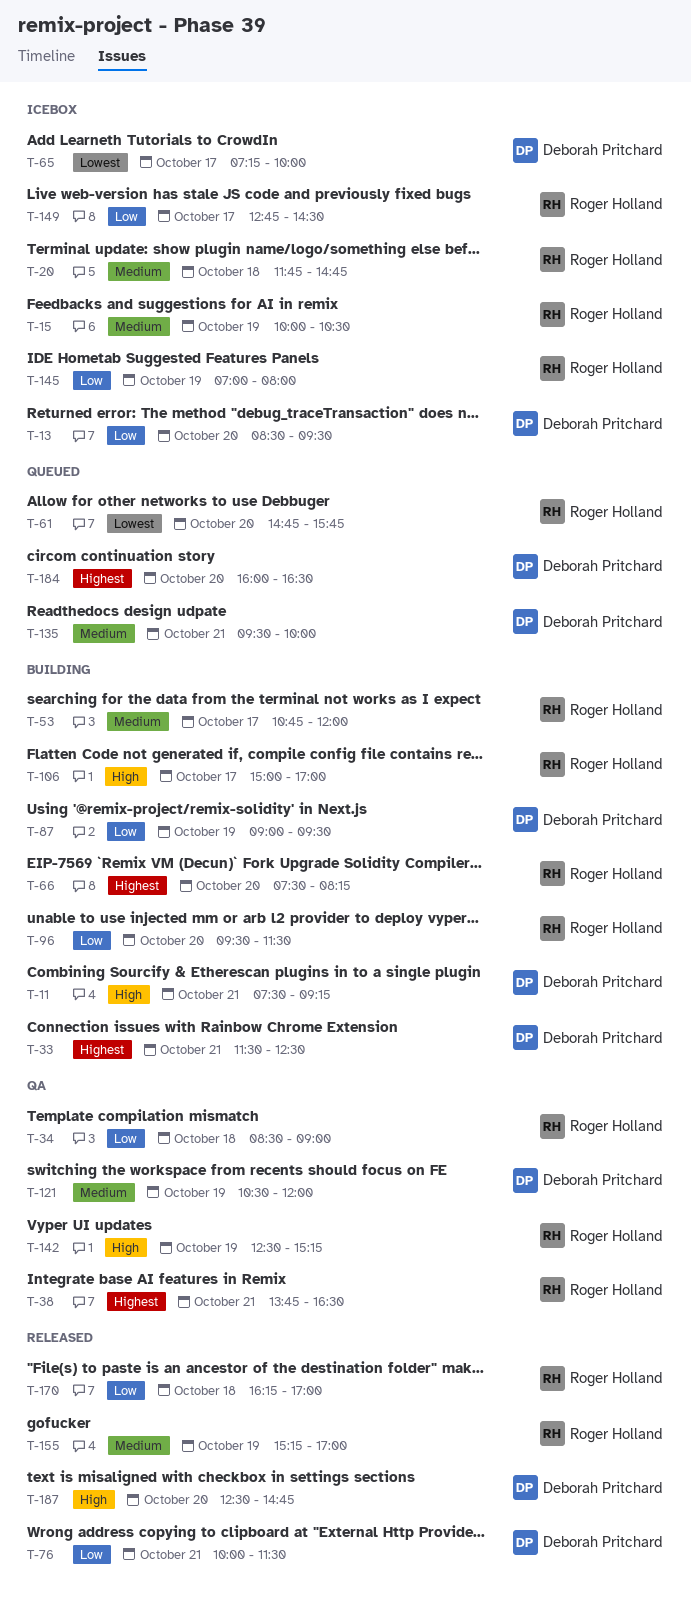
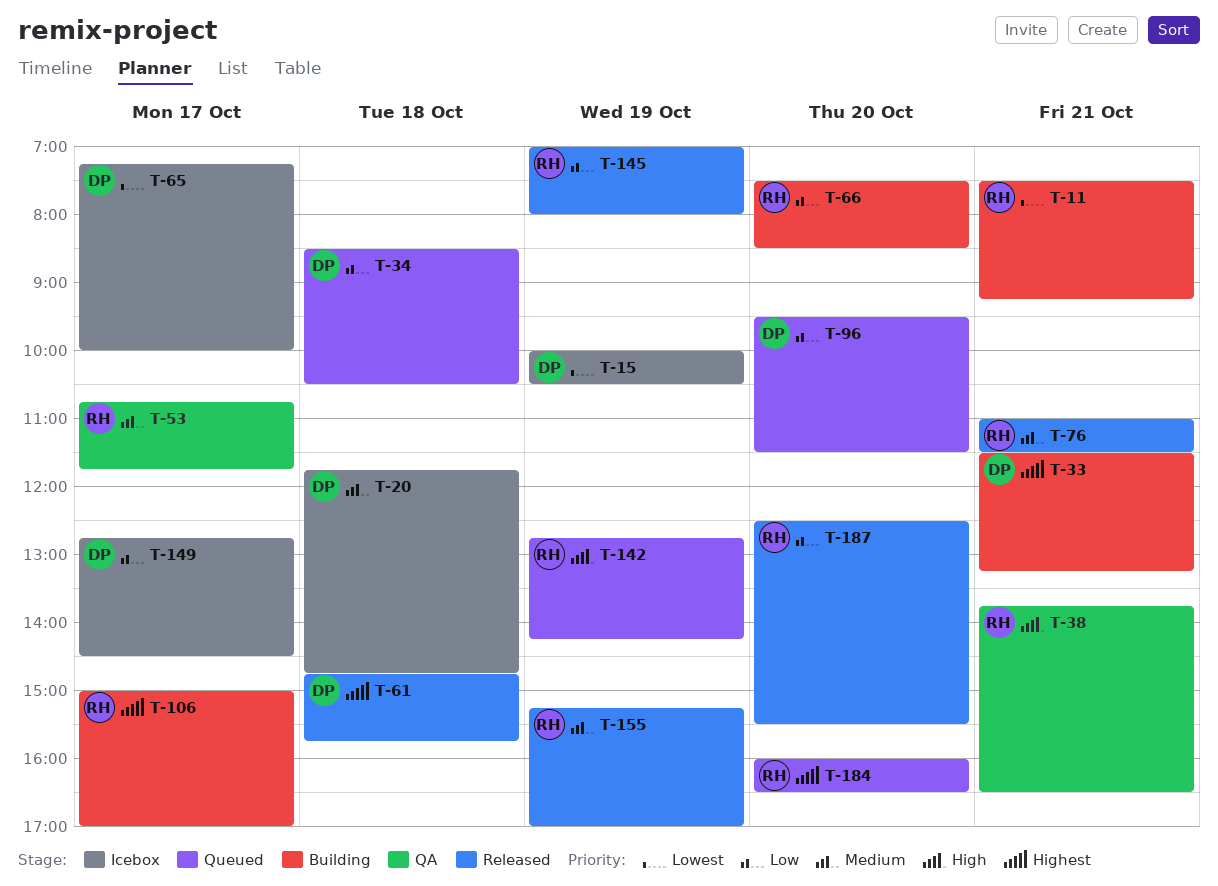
T-11, owner: Deborah Pritchard -> Roger Holland
T-11, priority: High -> Lowest
T-13: present -> none
T-15, owner: Roger Holland -> Deborah Pritchard
T-15, priority: Medium -> Lowest
T-20, owner: Roger Holland -> Deborah Pritchard
T-33, ends: 12:30 -> 13:15
T-34, status: QA -> Queued
T-34, owner: Roger Holland -> Deborah Pritchard
T-34, ends: 09:00 -> 10:30
T-38, priority: Highest -> High
T-53, status: Building -> QA
T-53, ends: 12:00 -> 11:45
T-61, status: Queued -> Released
T-61, owner: Roger Holland -> Deborah Pritchard
T-61, priority: Lowest -> Highest
T-61, day: Oct 20 -> Oct 18
T-66, priority: Highest -> Low
T-66, ends: 08:15 -> 08:30
T-76, owner: Deborah Pritchard -> Roger Holland
T-76, priority: Low -> Medium
T-76, begins: 10:00 -> 11:00
T-87: present -> none
T-96, status: Building -> Queued
T-96, owner: Roger Holland -> Deborah Pritchard
T-106, priority: High -> Highest
T-121: present -> none
T-135: present -> none
T-142, status: QA -> Queued
T-142, begins: 12:30 -> 12:45
T-142, ends: 15:15 -> 14:15
T-145, status: Icebox -> Released
T-149, owner: Roger Holland -> Deborah Pritchard
T-170: present -> none
T-184, owner: Deborah Pritchard -> Roger Holland
T-187, owner: Deborah Pritchard -> Roger Holland
T-187, priority: High -> Low
T-187, ends: 14:45 -> 15:30

